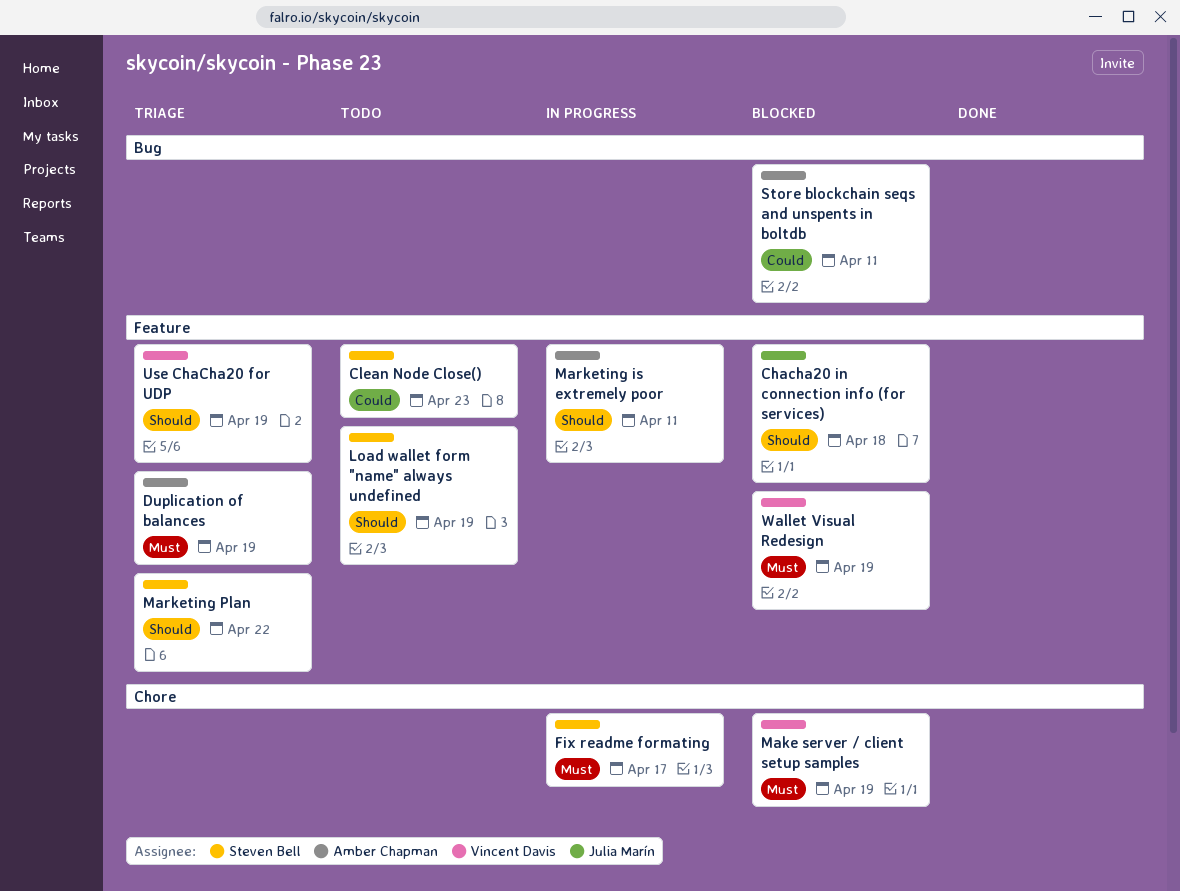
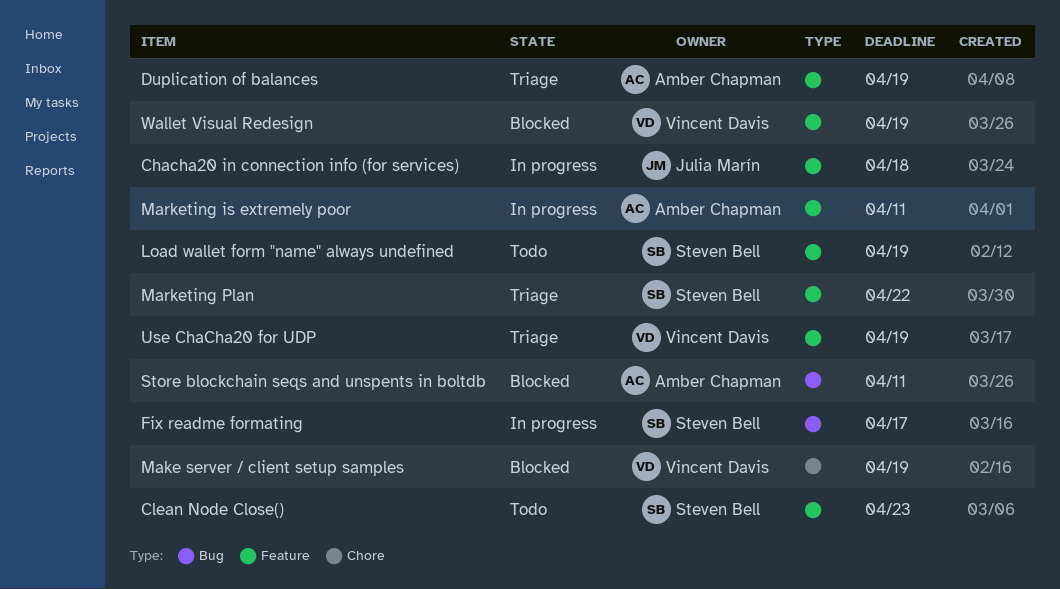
Chacha20 in connection info (for services), status: Blocked -> In progress
Fix readme formating, label: Chore -> Bug

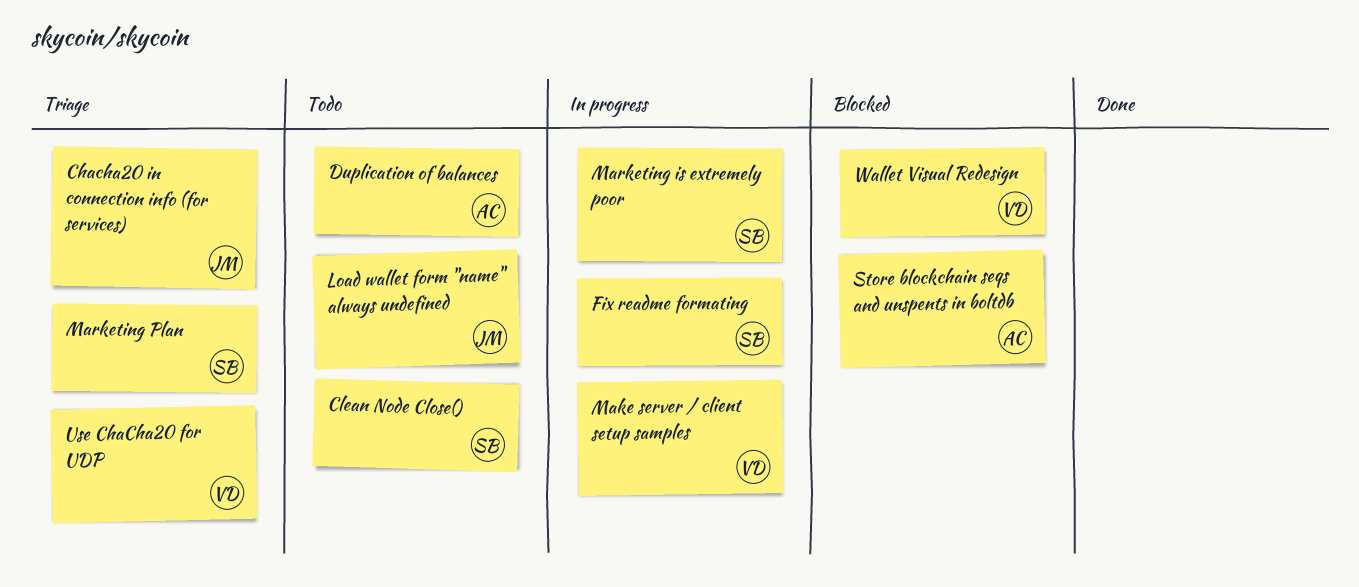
Chacha20 in connection info (for services), status: In progress -> Triage
Duplication of balances, status: Triage -> Todo
Load wallet form "name" always undefined, owner: Steven Bell -> Julia Marín
Make server / client setup samples, status: Blocked -> In progress
Marketing is extremely poor, owner: Amber Chapman -> Steven Bell

